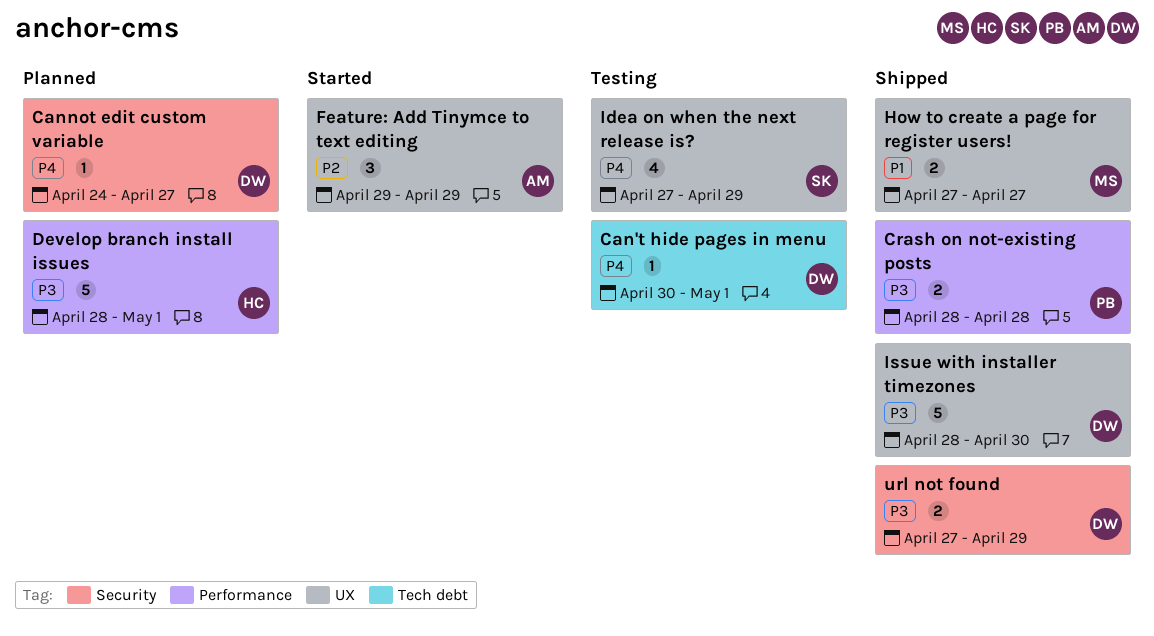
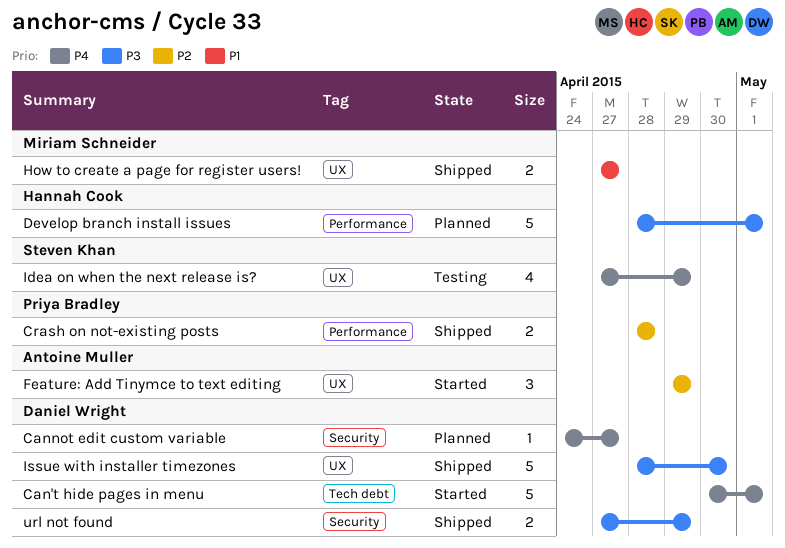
Can't hide pages in menu, status: Testing -> Started
Can't hide pages in menu, estimate: 1 -> 5
Crash on not-existing posts, priority: P3 -> P2

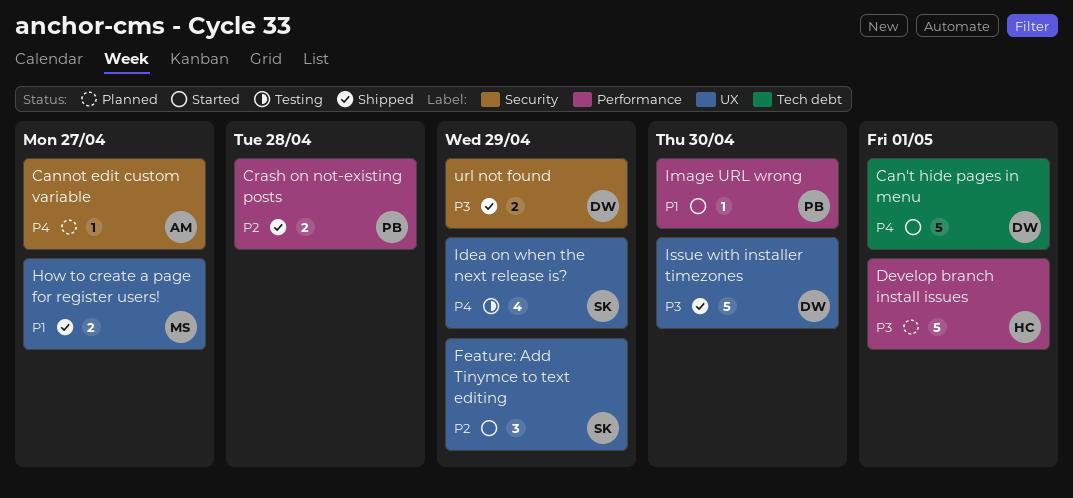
Cannot edit custom variable, owner: Daniel Wright -> Antoine Muller
Feature: Add Tinymce to text editing, owner: Antoine Muller -> Steven Khan
Image URL wrong: none -> present

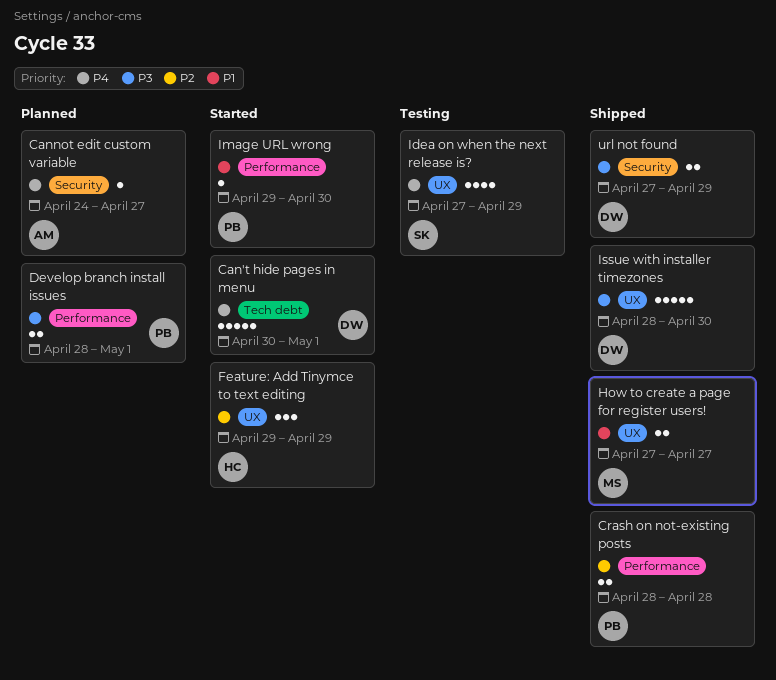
Develop branch install issues, owner: HC -> PB
Develop branch install issues, estimate: 5 -> 2
Feature: Add Tinymce to text editing, owner: SK -> HC

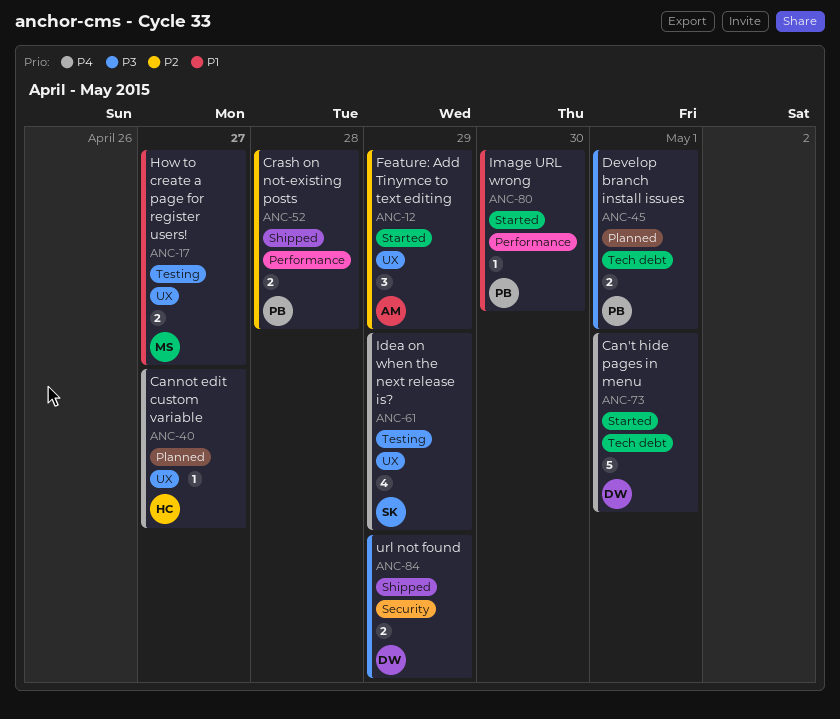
Cannot edit custom variable, owner: AM -> HC
Cannot edit custom variable, label: Security -> UX
Develop branch install issues, label: Performance -> Tech debt
Feature: Add Tinymce to text editing, owner: HC -> AM
How to create a page for register users!, status: Shipped -> Testing
Issue with installer timezones: present -> none

